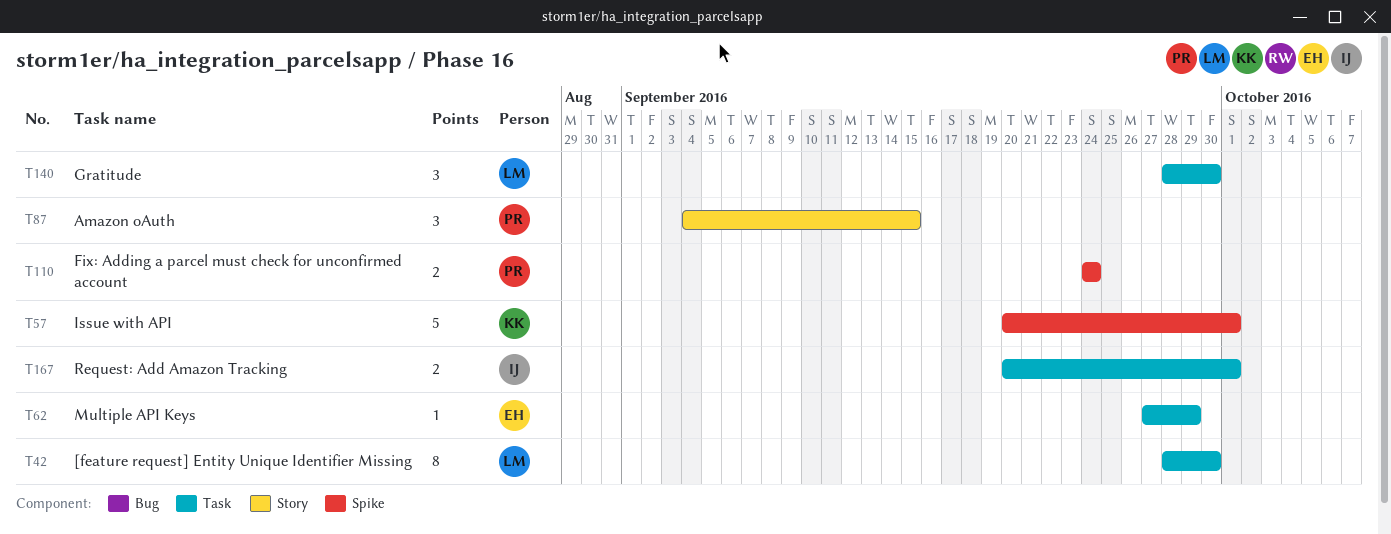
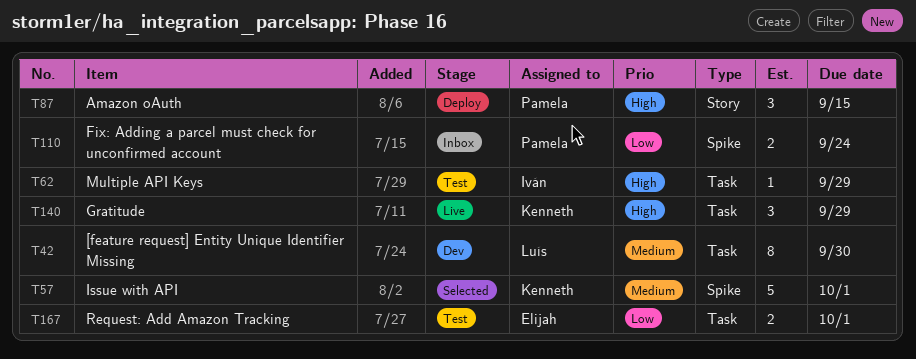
T62, owner: Elijah -> Iván
T140, owner: Luís -> Kenneth
T140, due: Sep 30 -> Sep 29
T167, owner: Iván -> Elijah

